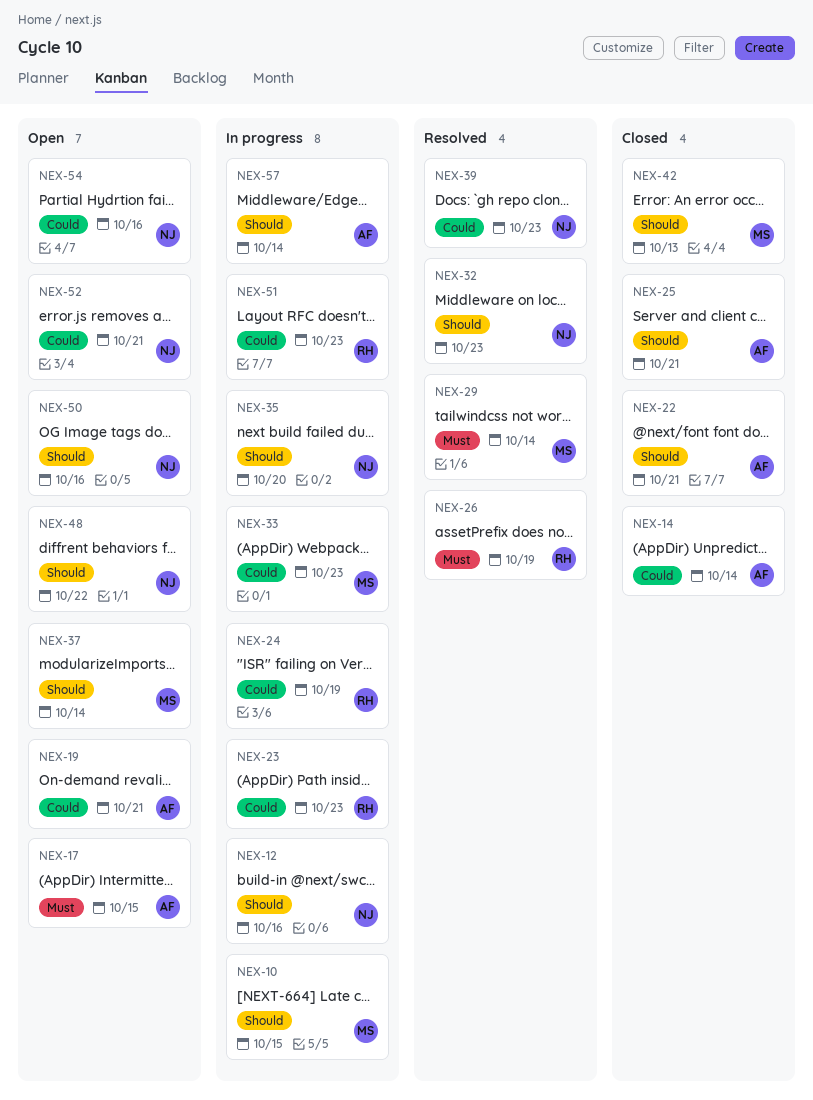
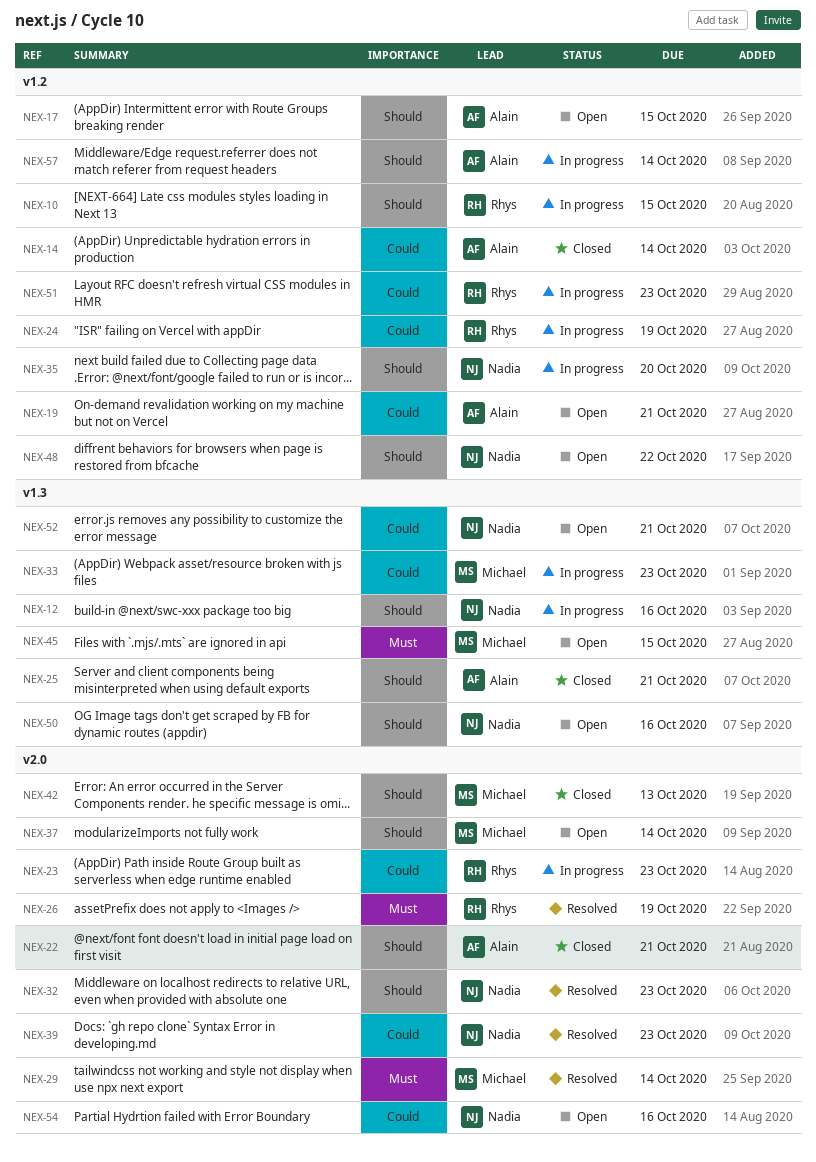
NEX-10, owner: Michael -> Rhys
NEX-17, priority: Must -> Should
NEX-45: none -> present

